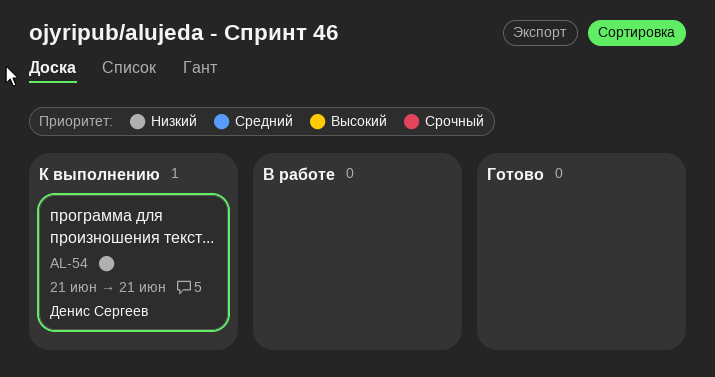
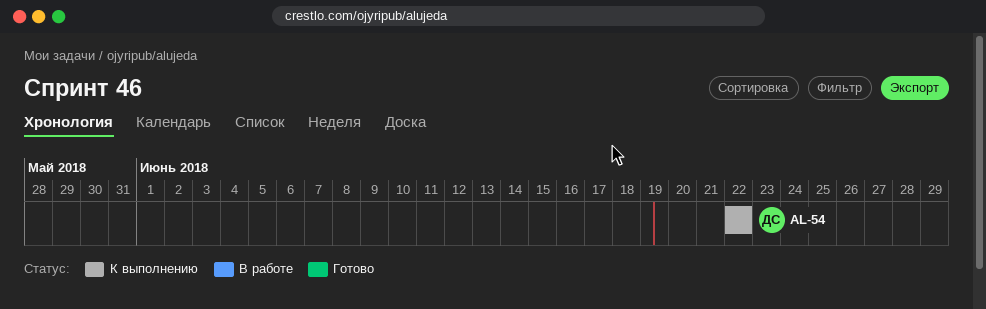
AL-54, start: Jun 21 -> Jun 22
AL-54, due: Jun 21 -> Jun 22

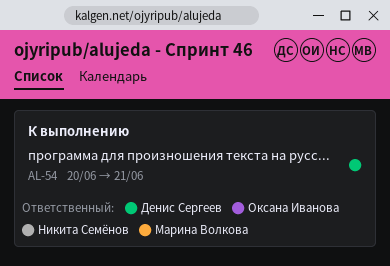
AL-54, start: Jun 22 -> Jun 20
AL-54, due: Jun 22 -> Jun 21

